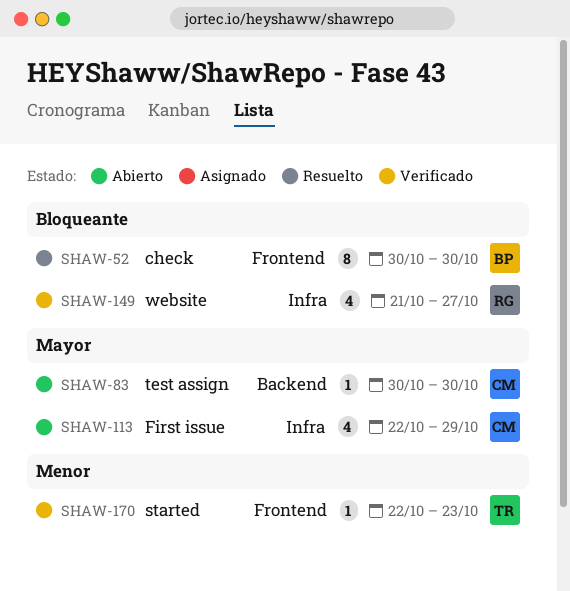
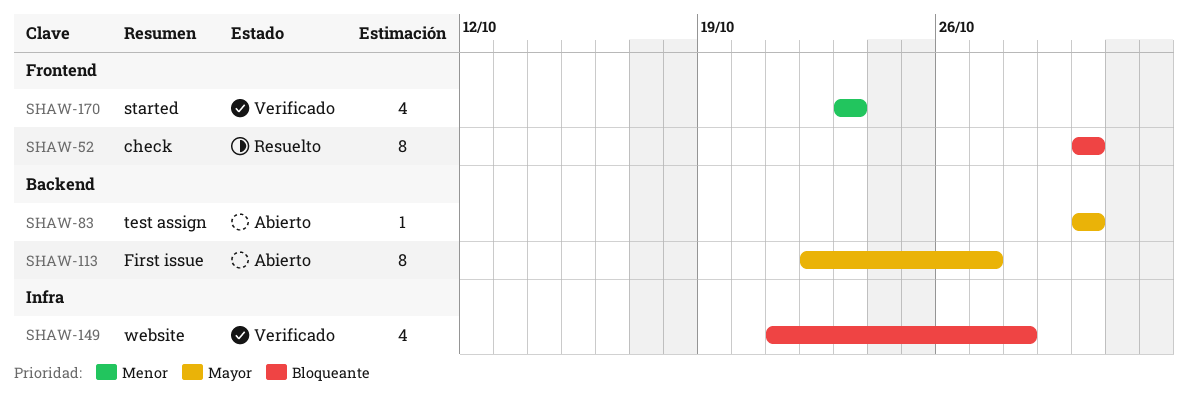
SHAW-113, label: Infra -> Backend
SHAW-113, estimate: 4 -> 8
SHAW-113, due: Oct 29 -> Oct 27
SHAW-149, due: Oct 27 -> Oct 28
SHAW-170, estimate: 1 -> 4
SHAW-170, start: Oct 22 -> Oct 23

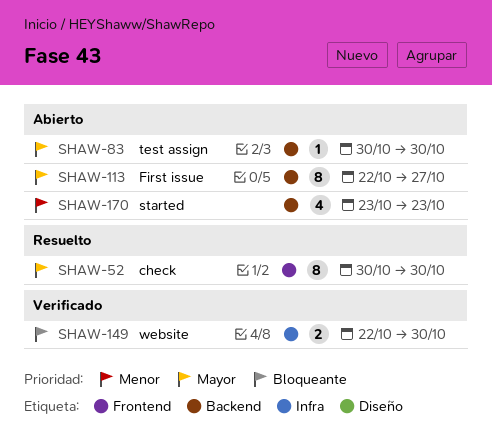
SHAW-52, priority: Bloqueante -> Mayor
SHAW-149, estimate: 4 -> 2
SHAW-149, start: Oct 21 -> Oct 22
SHAW-149, due: Oct 28 -> Oct 30
SHAW-170, status: Verificado -> Abierto
SHAW-170, label: Frontend -> Backend

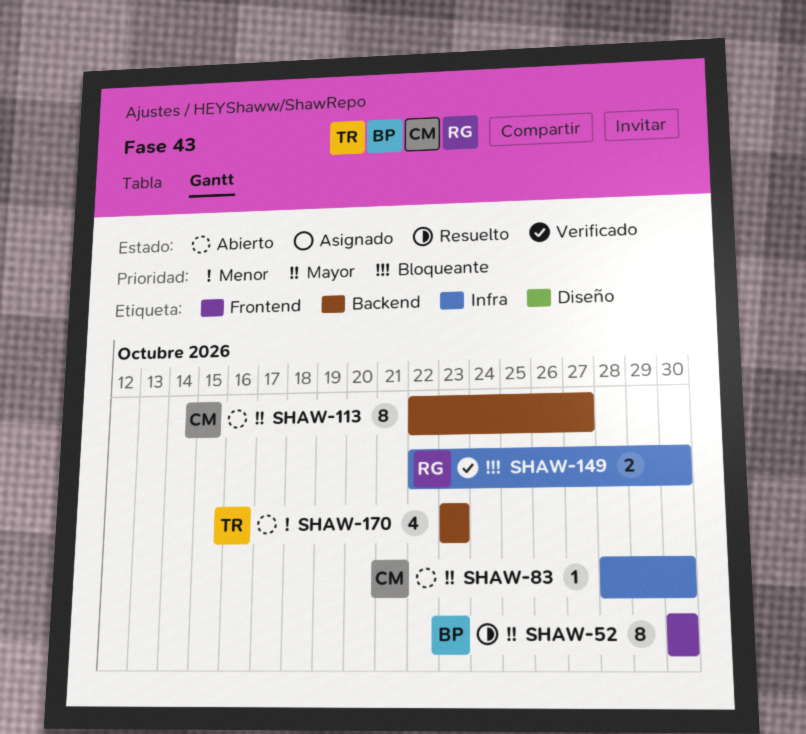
SHAW-83, label: Backend -> Infra
SHAW-83, start: Oct 30 -> Oct 28

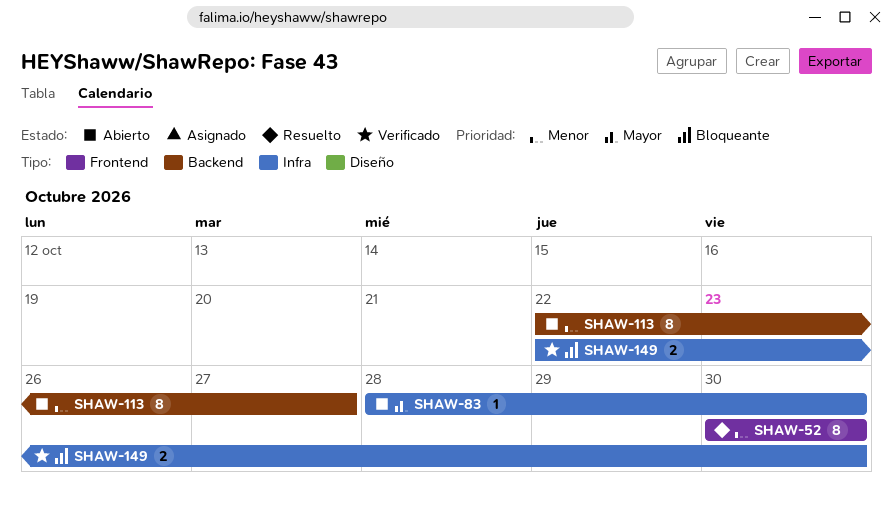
SHAW-52, priority: Mayor -> Menor
SHAW-113, priority: Mayor -> Menor
SHAW-170: present -> none

